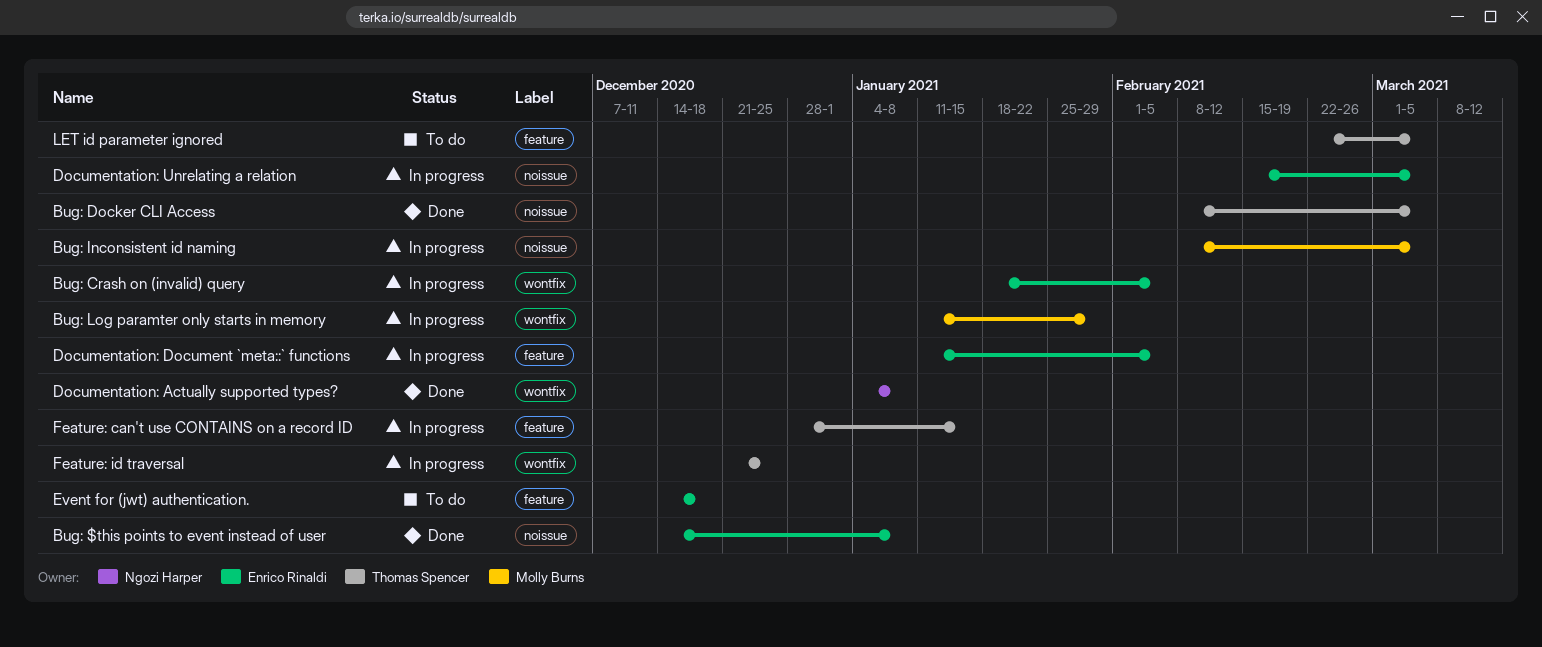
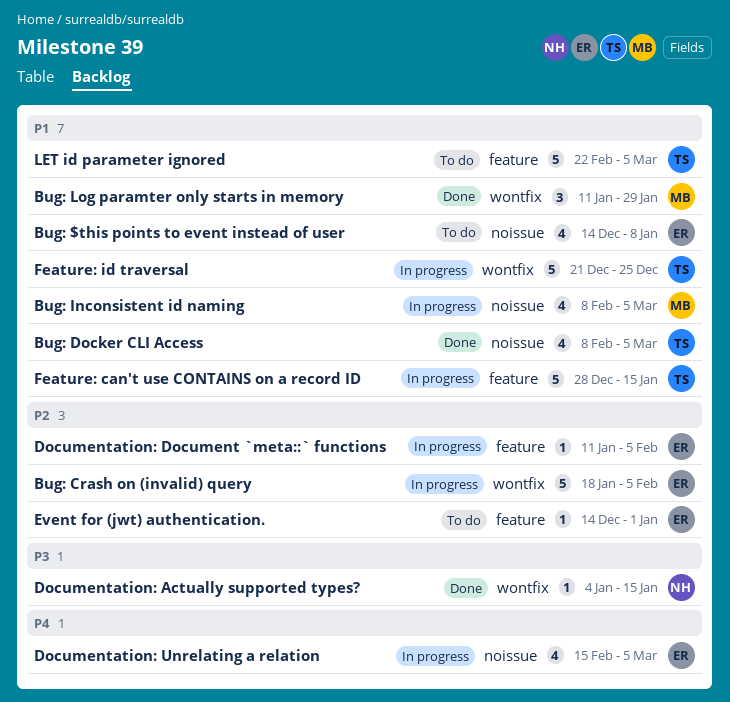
Bug: $this points to event instead of user, status: Done -> To do
Bug: Log paramter only starts in memory, status: In progress -> Done
Documentation: Actually supported types?, due: Jan 8 -> Jan 15
Event for (jwt) authentication., due: Dec 18 -> Jan 1

